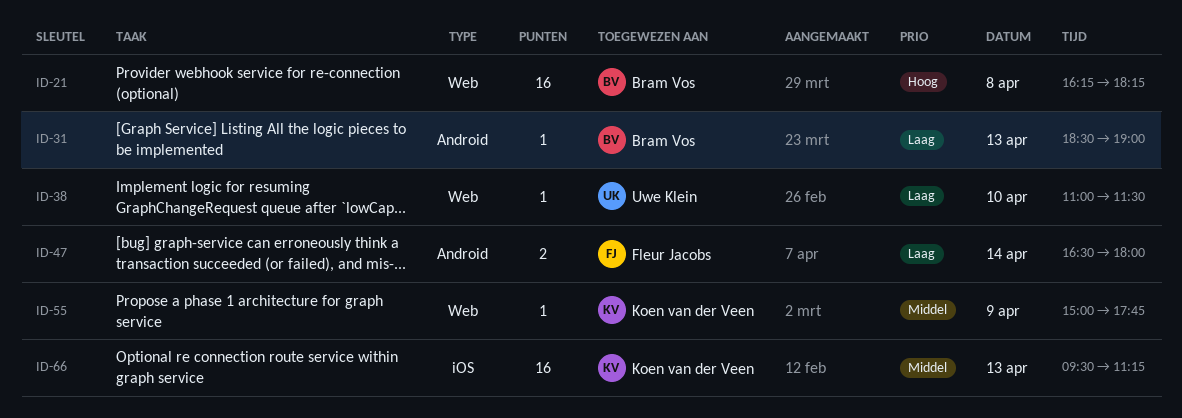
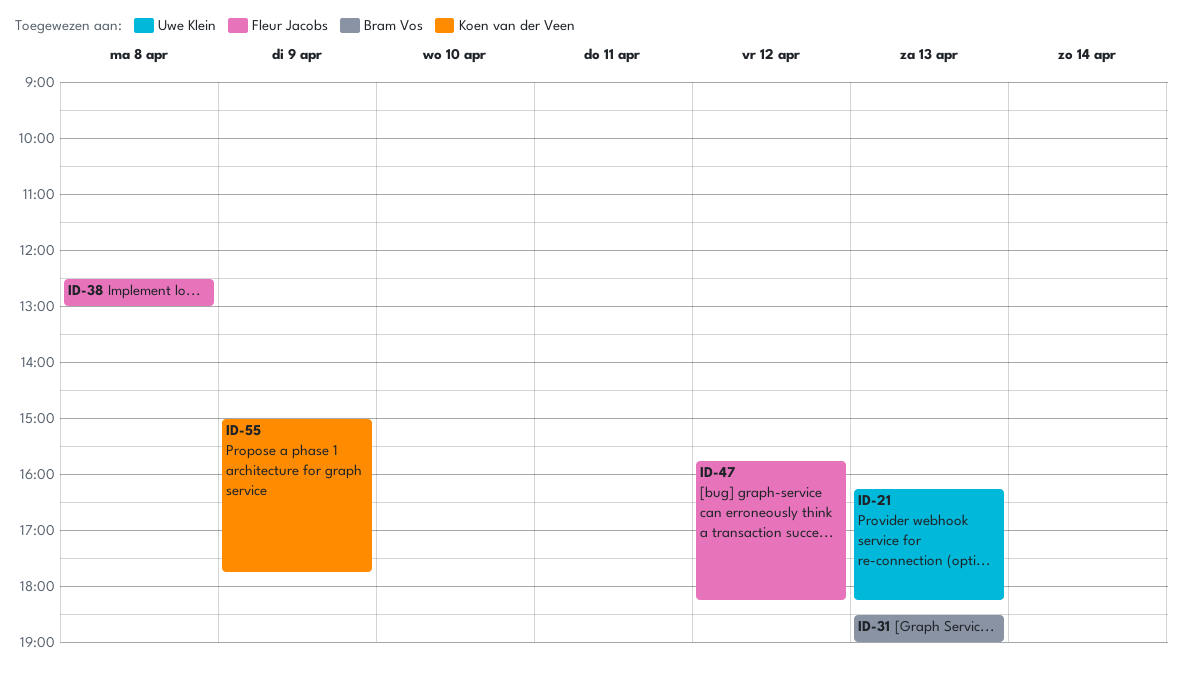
ID-21, owner: Bram Vos -> Uwe Klein
ID-21, day: Apr 8 -> Apr 13
ID-38, owner: Uwe Klein -> Fleur Jacobs
ID-38, day: Apr 10 -> Apr 8
ID-38, begins: 11:00 -> 12:30
ID-38, ends: 11:30 -> 13:00
ID-47, day: Apr 14 -> Apr 12
ID-47, begins: 16:30 -> 15:45
ID-47, ends: 18:00 -> 18:15
ID-66: present -> none

